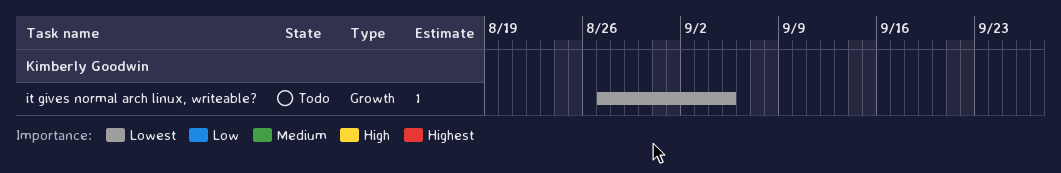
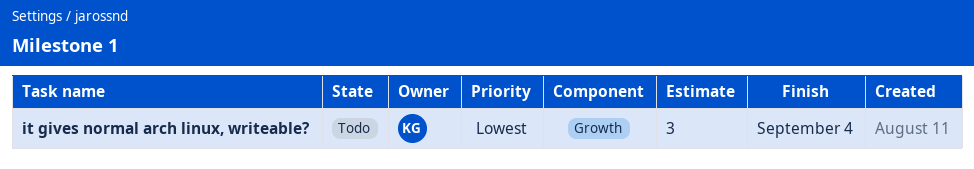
it gives normal arch linux, writeable?, estimate: 1 -> 3
it gives normal arch linux, writeable?, due: Sep 5 -> Sep 4

